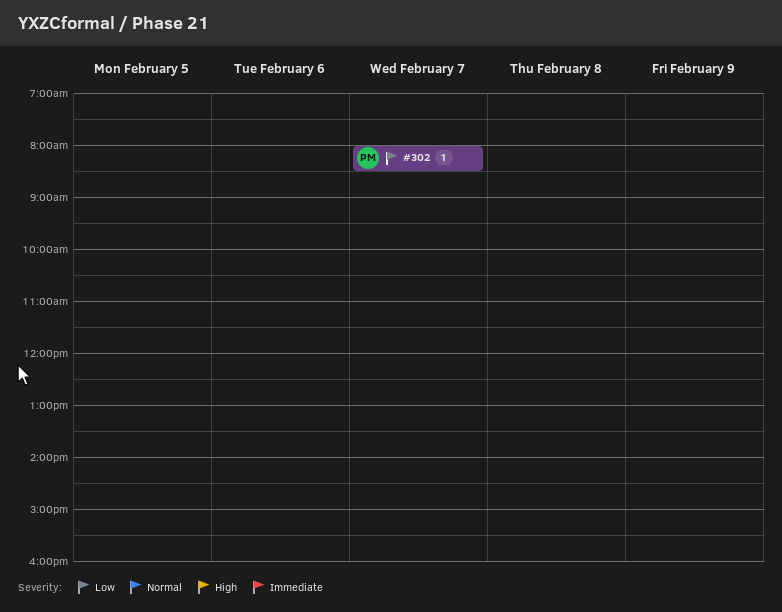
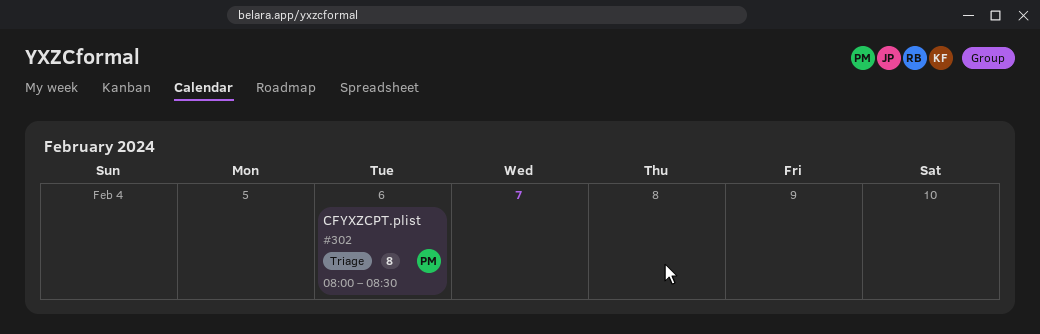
#302, estimate: 1 -> 8
#302, day: Feb 7 -> Feb 6

